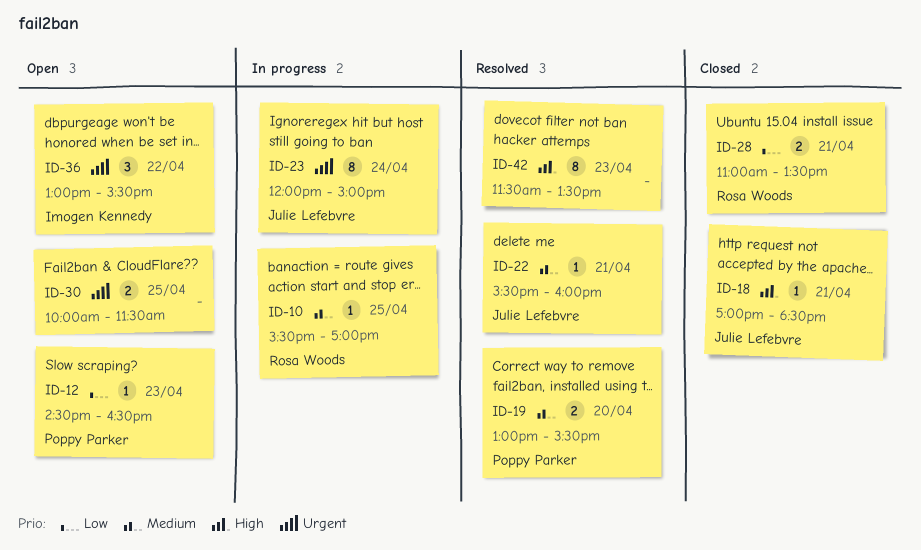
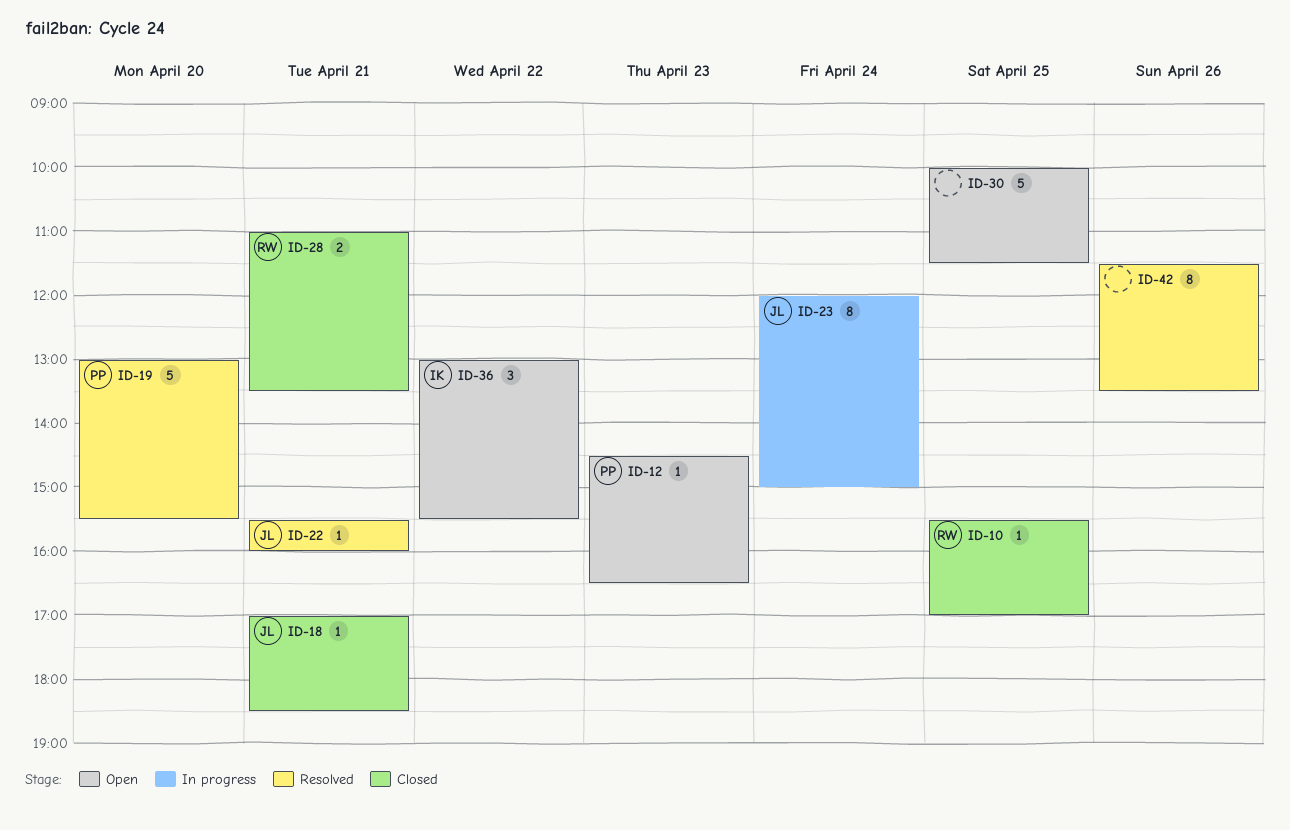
ID-10, status: In progress -> Closed
ID-19, estimate: 2 -> 5
ID-30, estimate: 2 -> 5
ID-42, day: Apr 23 -> Apr 26

